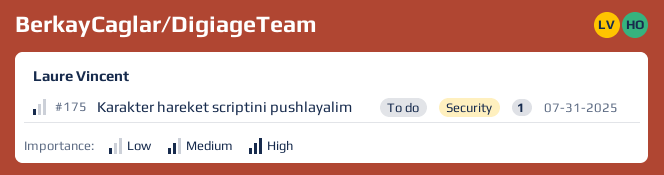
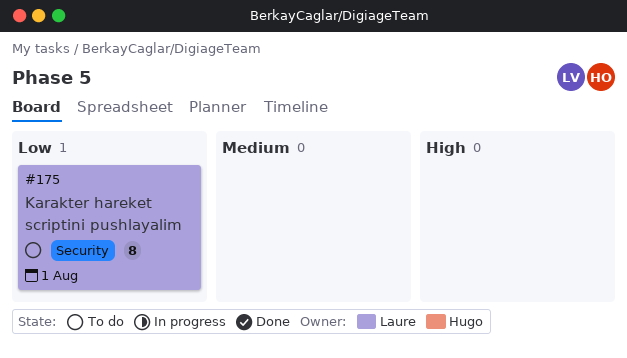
#175, estimate: 1 -> 8
#175, due: Jul 31 -> Aug 1

